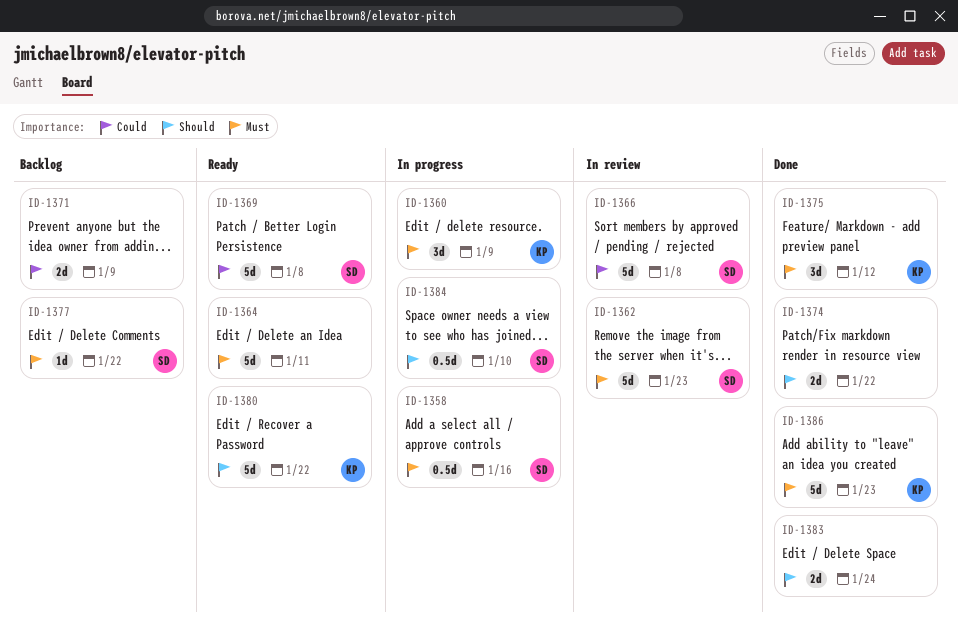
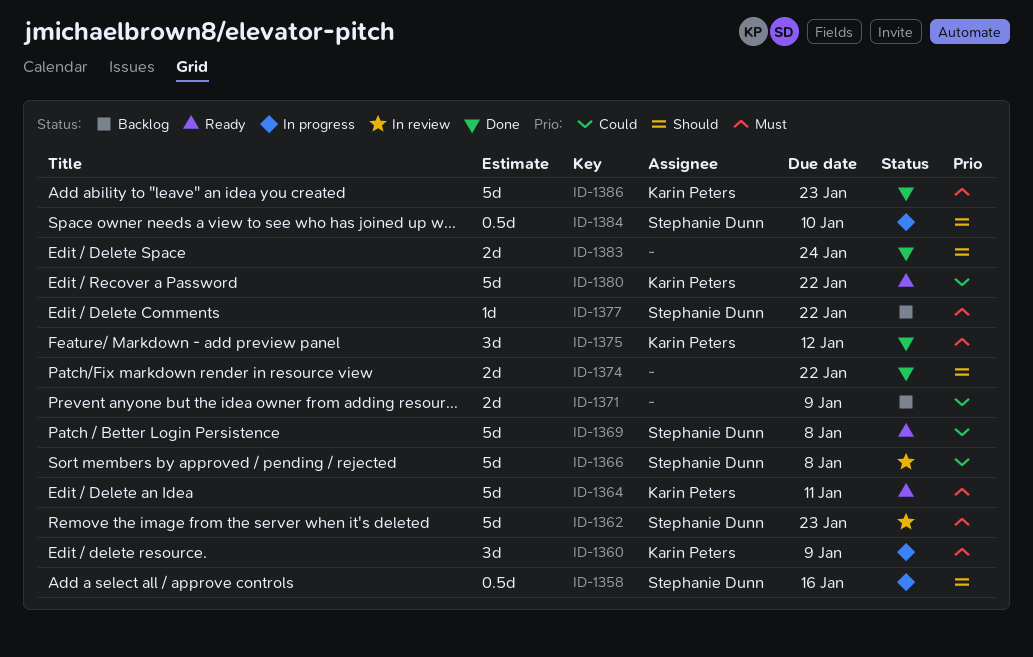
ID-1358, priority: Must -> Should
ID-1364, owner: none -> Karin Peters
ID-1380, priority: Should -> Could

